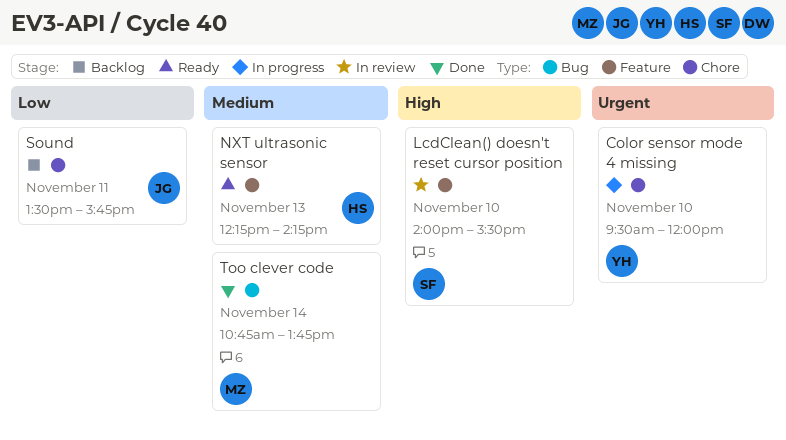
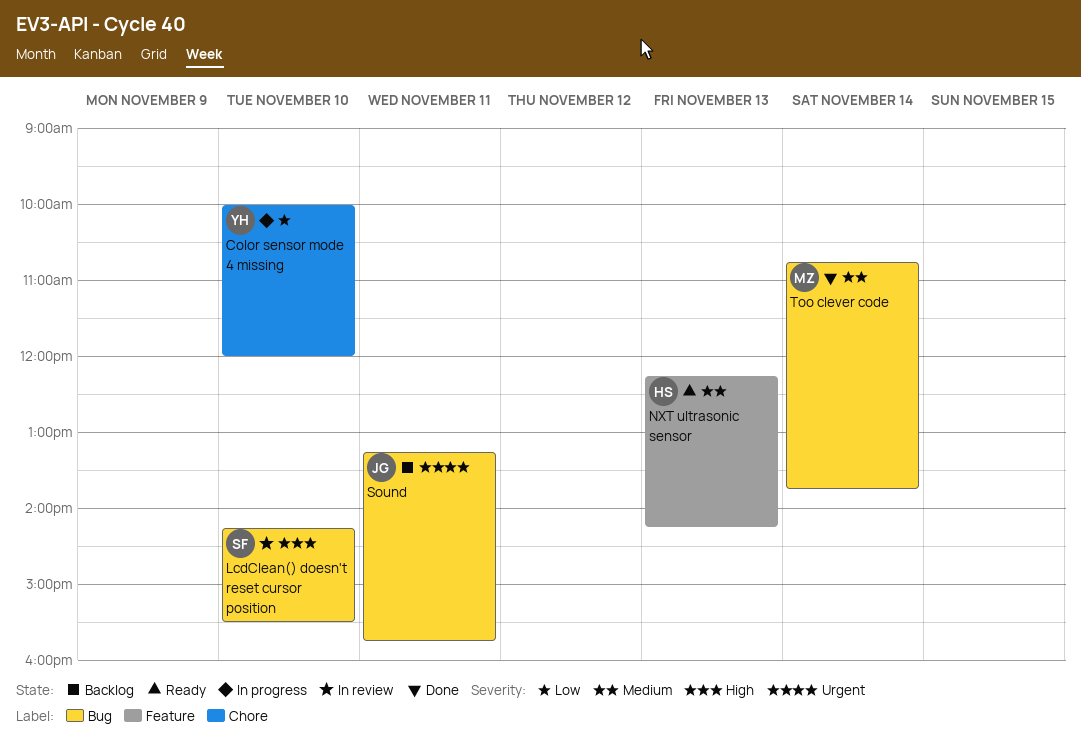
Color sensor mode 4 missing, priority: Urgent -> Low
Color sensor mode 4 missing, begins: 09:30 -> 10:00
LcdClean() doesn't reset cursor position, label: Feature -> Bug
LcdClean() doesn't reset cursor position, begins: 14:00 -> 14:15
Sound, priority: Low -> Urgent
Sound, label: Chore -> Bug
Sound, begins: 13:30 -> 13:15

